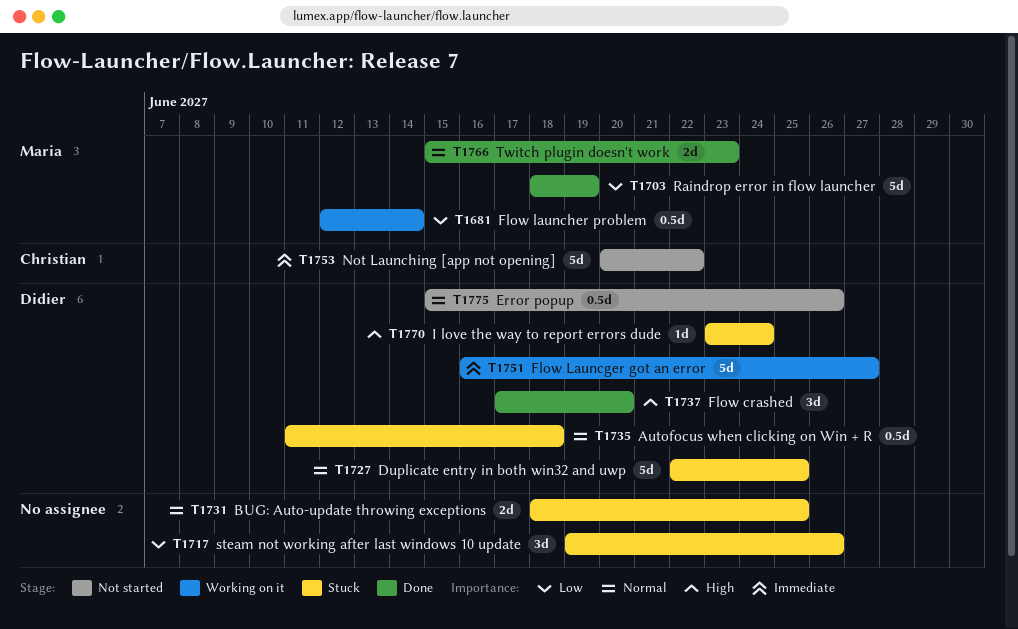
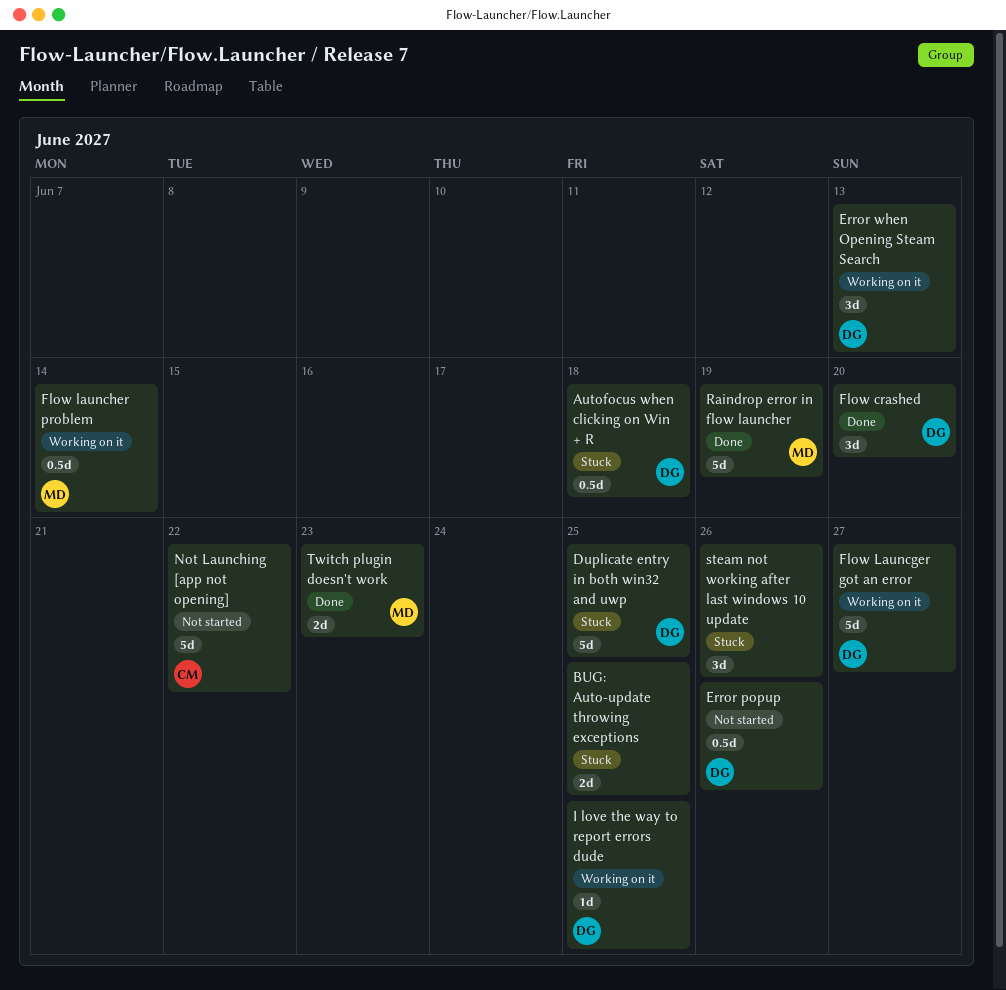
Error when Opening Steam Search: none -> present
I love the way to report errors dude, status: Stuck -> Working on it
I love the way to report errors dude, due: Jun 24 -> Jun 25

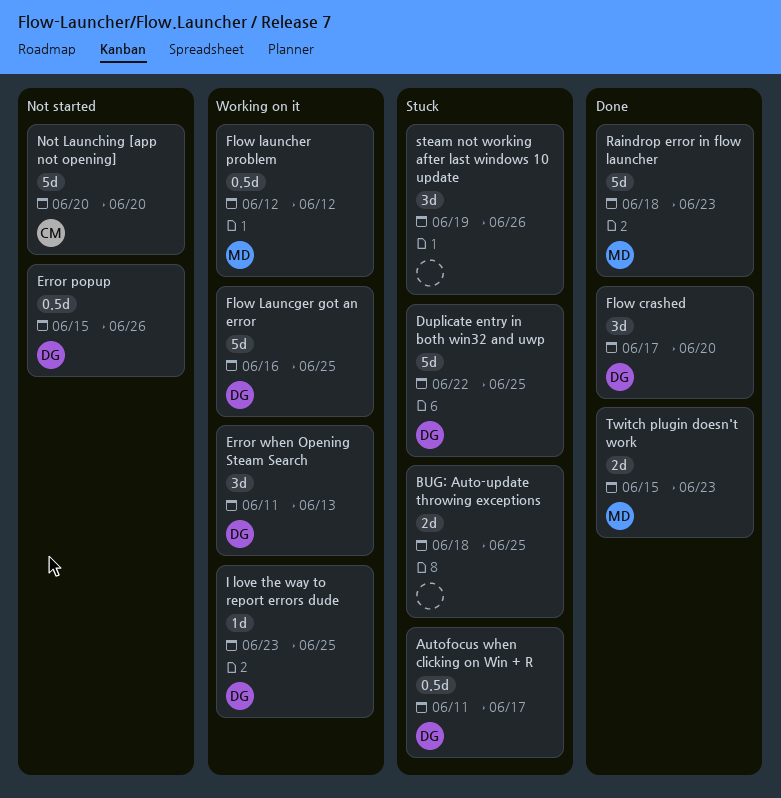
Autofocus when clicking on Win + R, due: Jun 18 -> Jun 17
Flow Launcger got an error, due: Jun 27 -> Jun 25
Flow launcher problem, due: Jun 14 -> Jun 12
Not Launching [app not opening], due: Jun 22 -> Jun 20
Raindrop error in flow launcher, due: Jun 19 -> Jun 23

